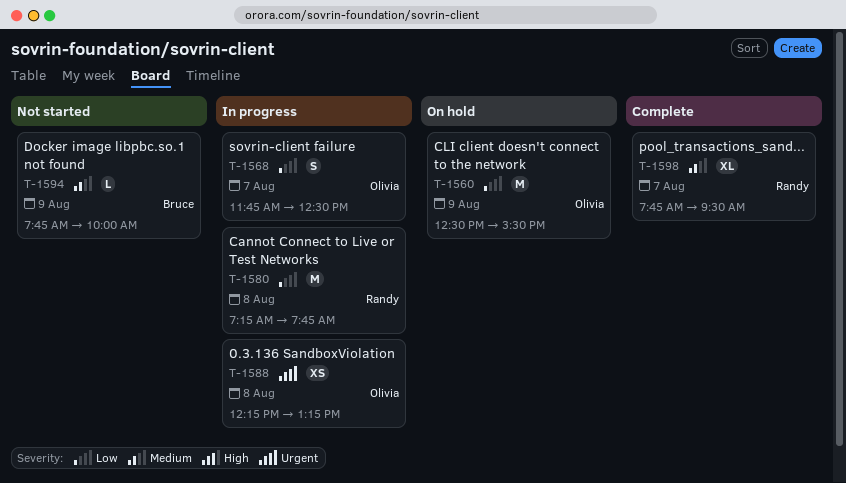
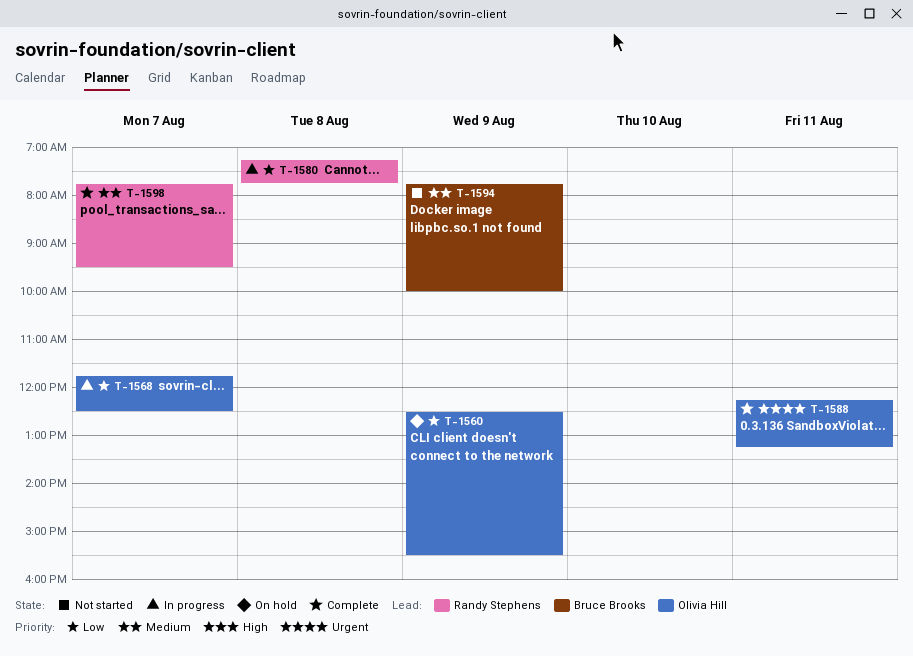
T-1588, status: In progress -> Complete
T-1588, day: Aug 8 -> Aug 11

